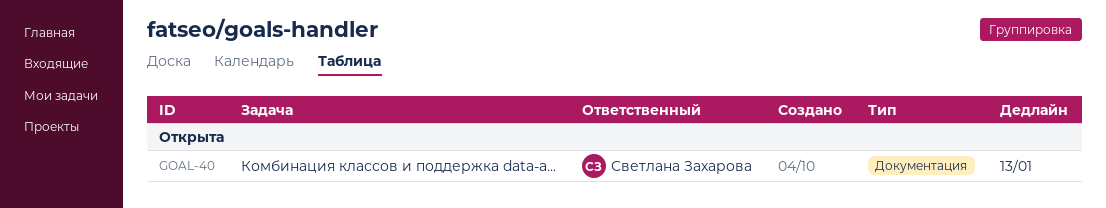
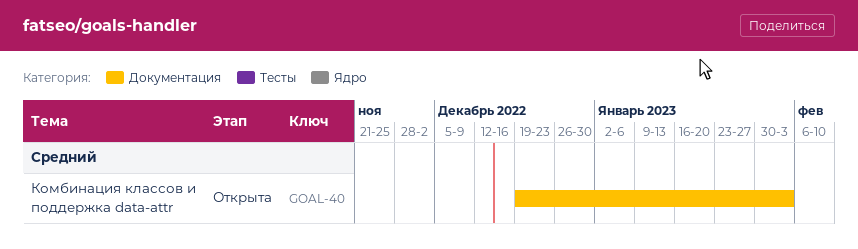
GOAL-40, due: Jan 13 -> Feb 3

